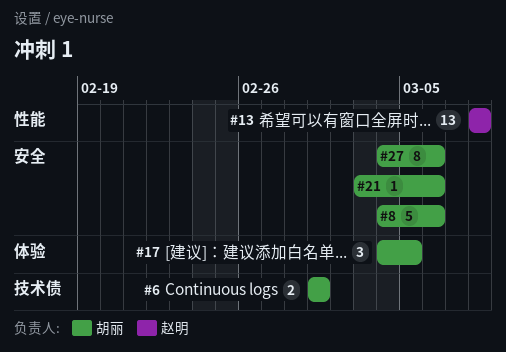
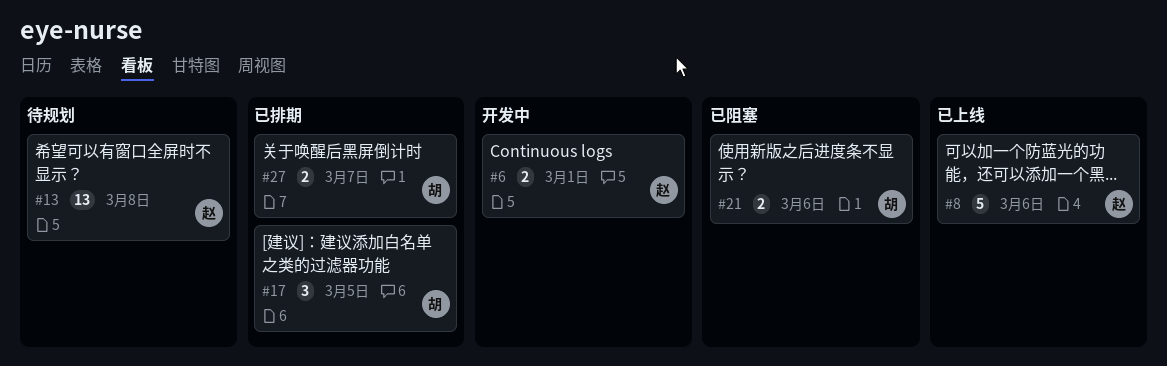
#6, owner: 胡丽 -> 赵明
#8, owner: 胡丽 -> 赵明
#21, estimate: 1 -> 2
#27, estimate: 8 -> 2
#27, due: Mar 6 -> Mar 7

